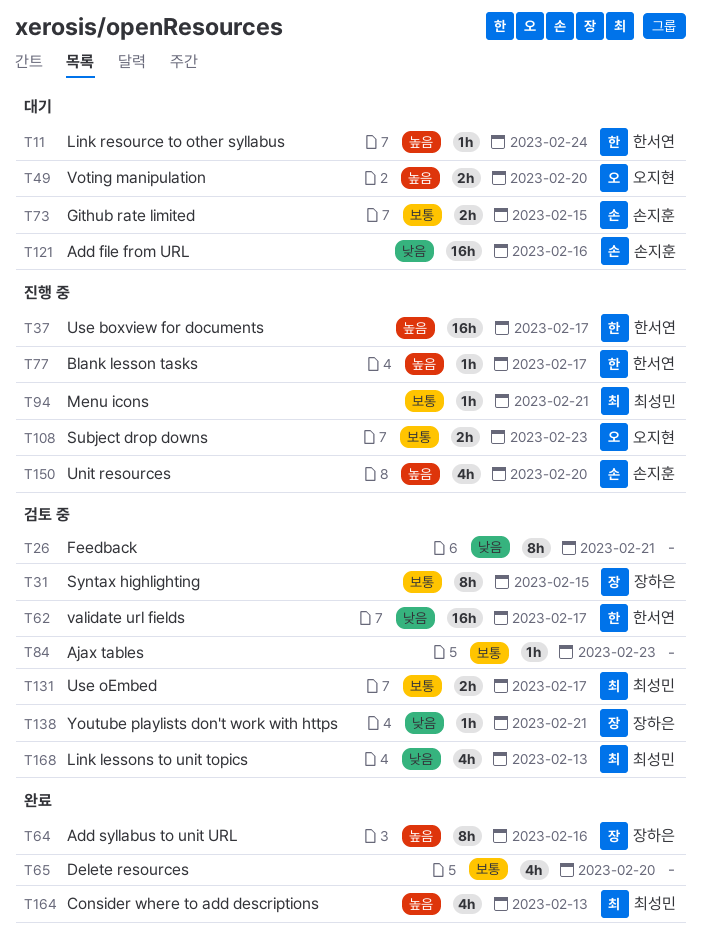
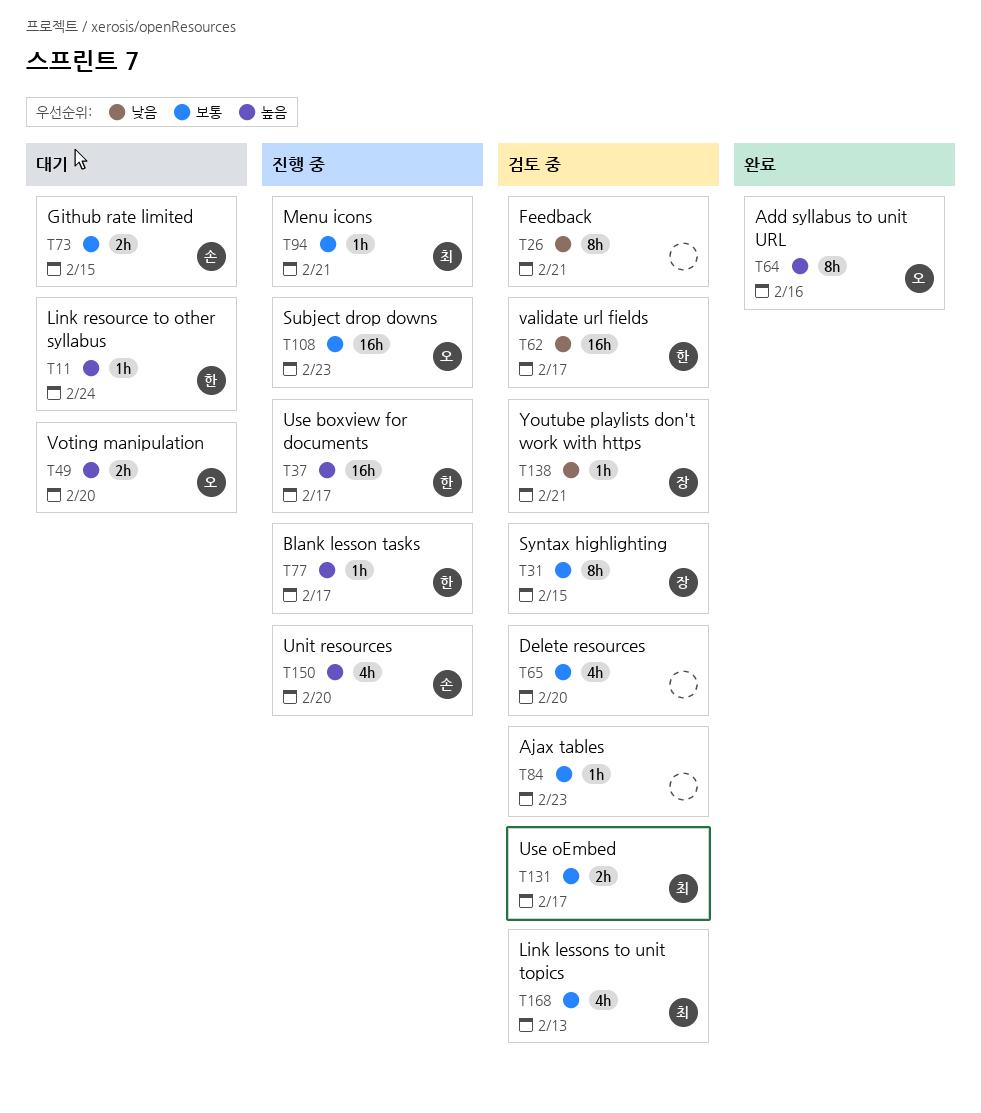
T64, owner: 장하은 -> 오지현
T65, status: 완료 -> 검토 중
T108, estimate: 2h -> 16h
T121: present -> none
T164: present -> none
T168, priority: 낮음 -> 보통

